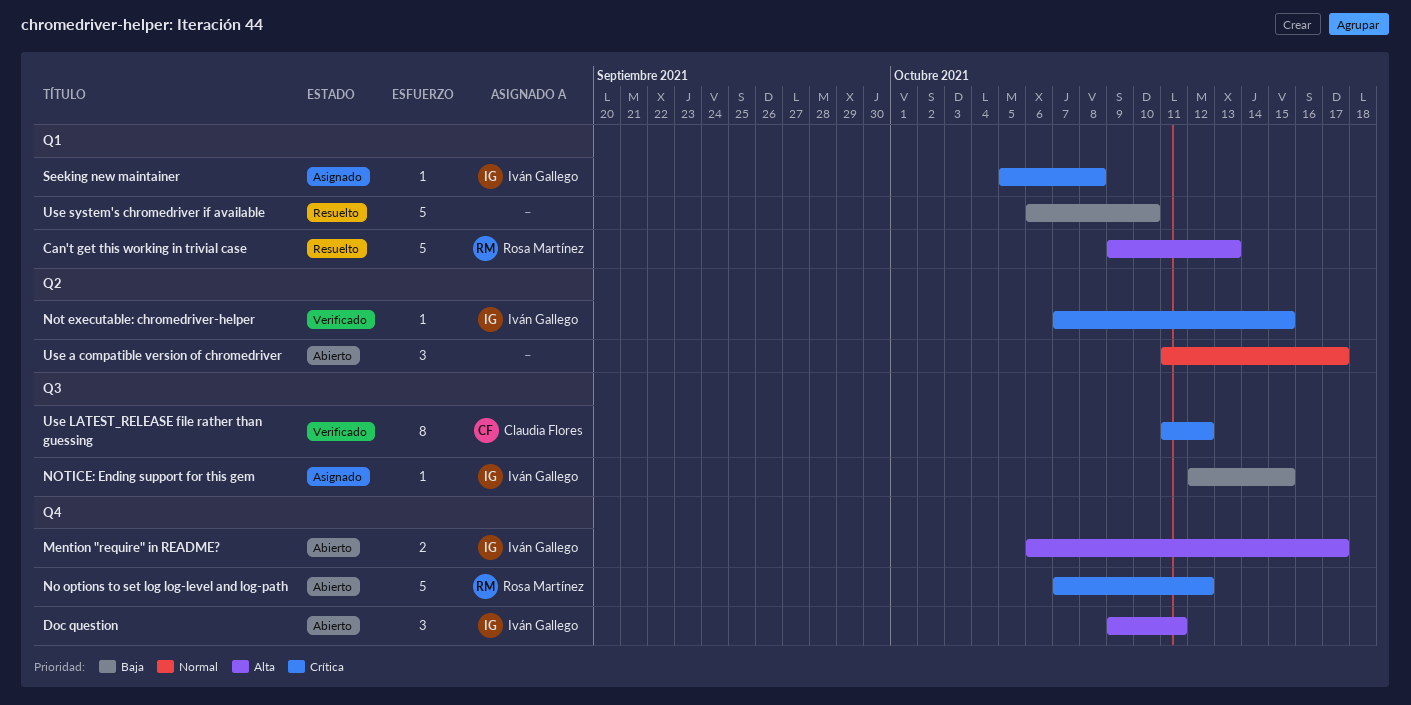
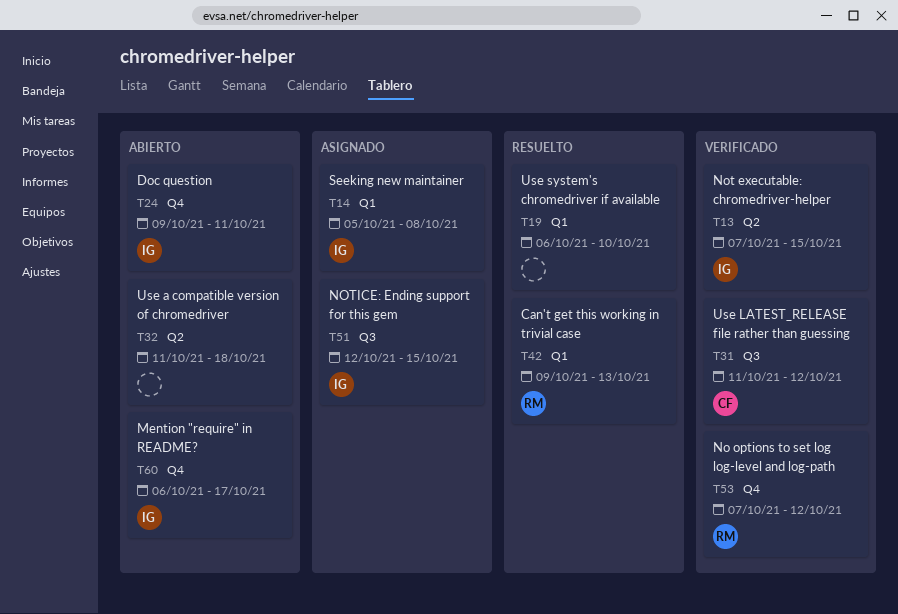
No options to set log log-level and log-path, status: Abierto -> Verificado
Use a compatible version of chromedriver, due: Oct 17 -> Oct 18

